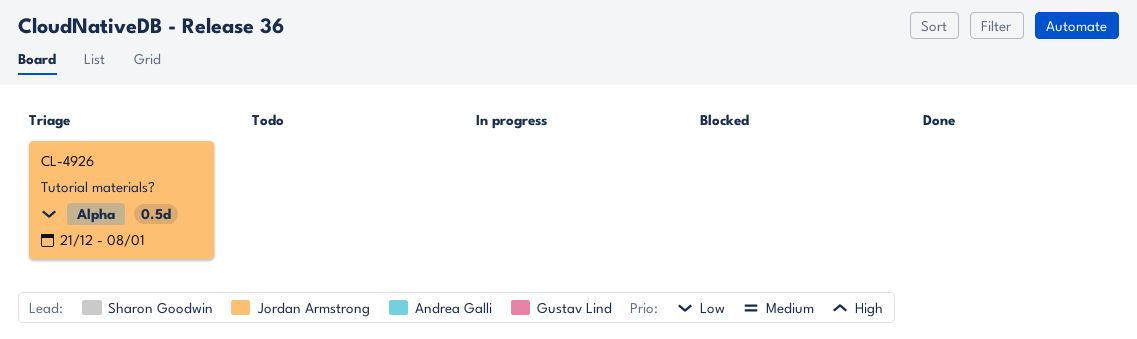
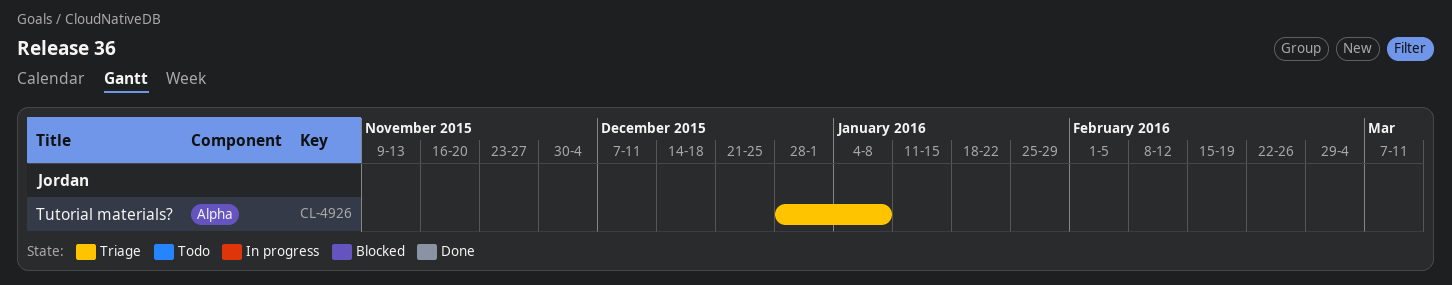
CL-4926, start: Dec 21 -> Dec 28

